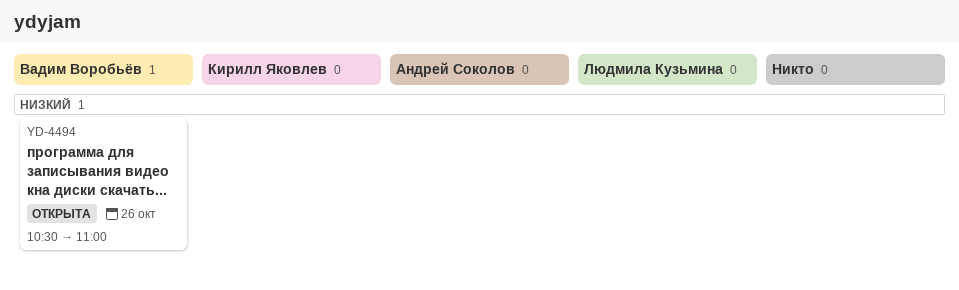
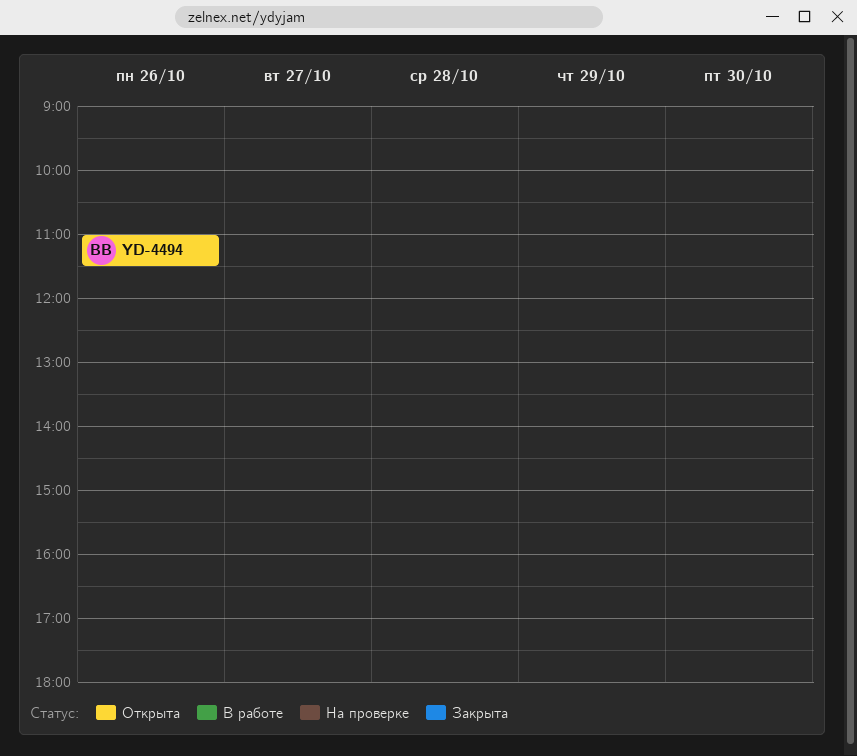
YD-4494, begins: 10:30 -> 11:00
YD-4494, ends: 11:00 -> 11:30

